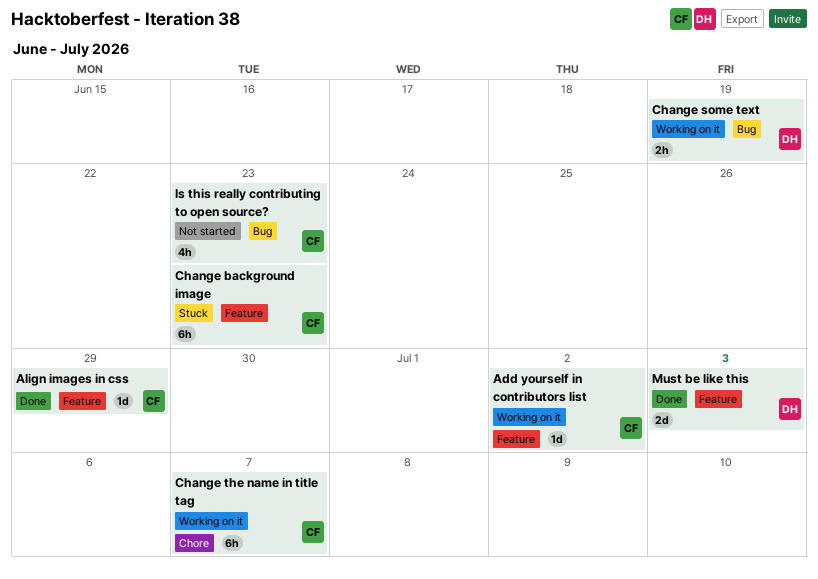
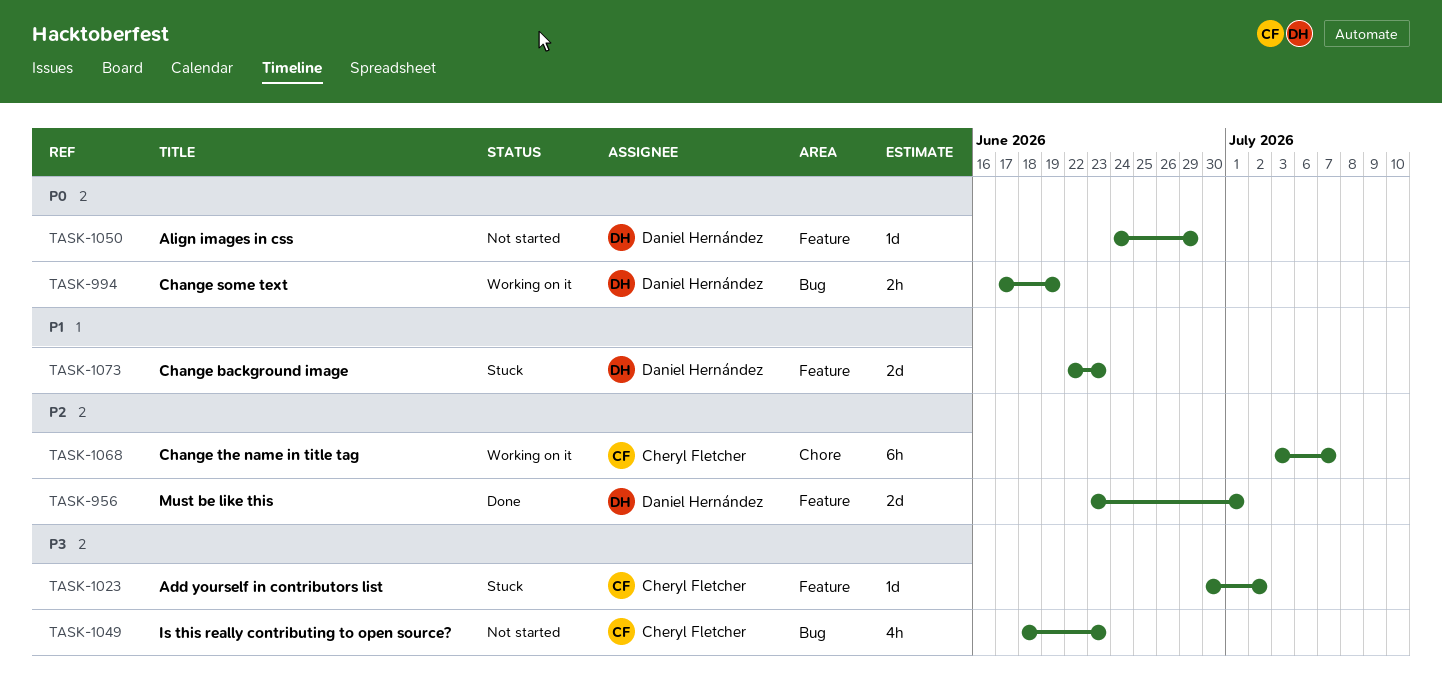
Add yourself in contributors list, status: Working on it -> Stuck
Align images in css, status: Done -> Not started
Align images in css, owner: Cheryl Fletcher -> Daniel Hernández
Change background image, owner: Cheryl Fletcher -> Daniel Hernández
Change background image, estimate: 6h -> 2d
Must be like this, due: Jul 3 -> Jul 1

